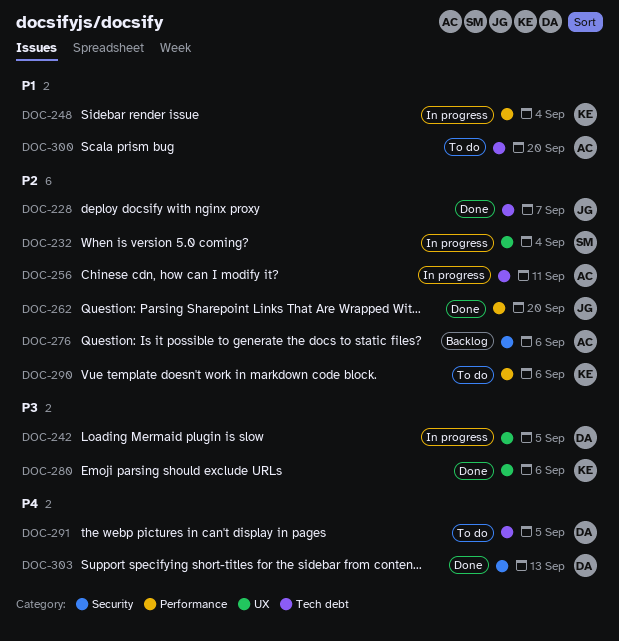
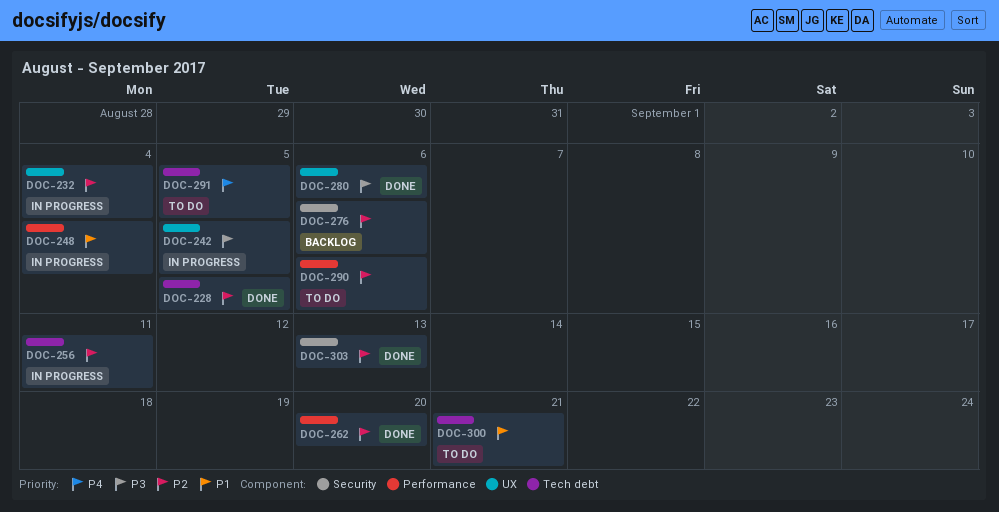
DOC-228, due: Sep 7 -> Sep 5
DOC-300, due: Sep 20 -> Sep 21
DOC-303, priority: P4 -> P2

